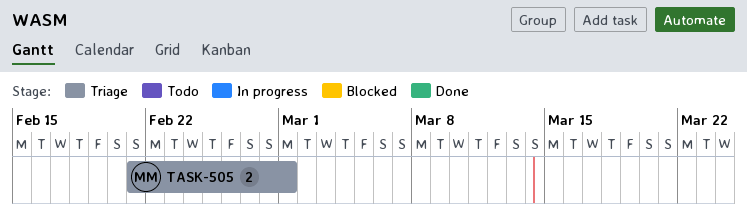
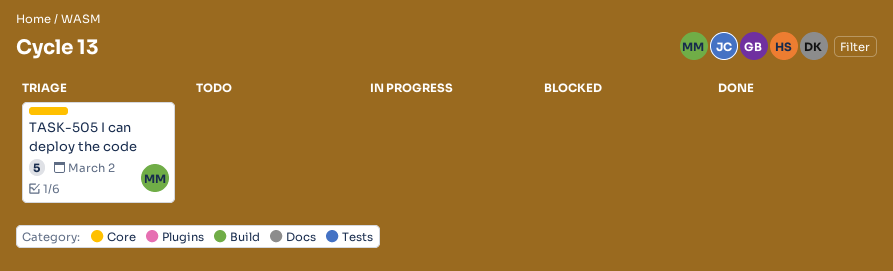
TASK-505, estimate: 2 -> 5
TASK-505, due: Mar 1 -> Mar 2

